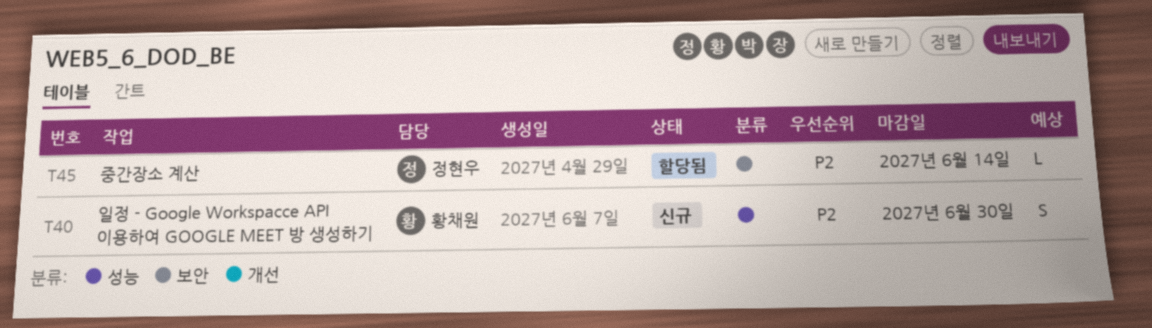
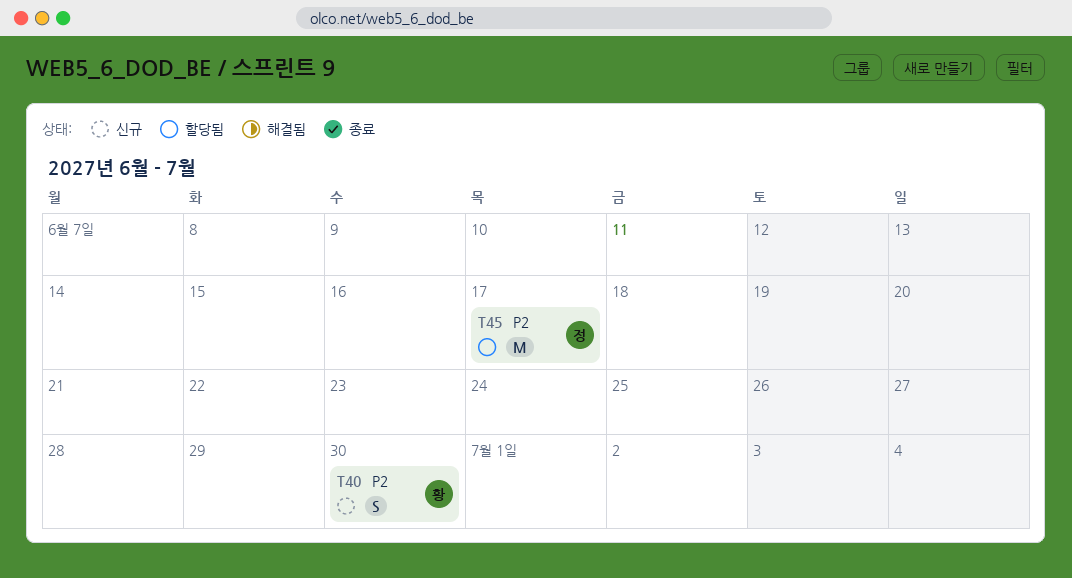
T45, estimate: L -> M
T45, due: Jun 14 -> Jun 17

